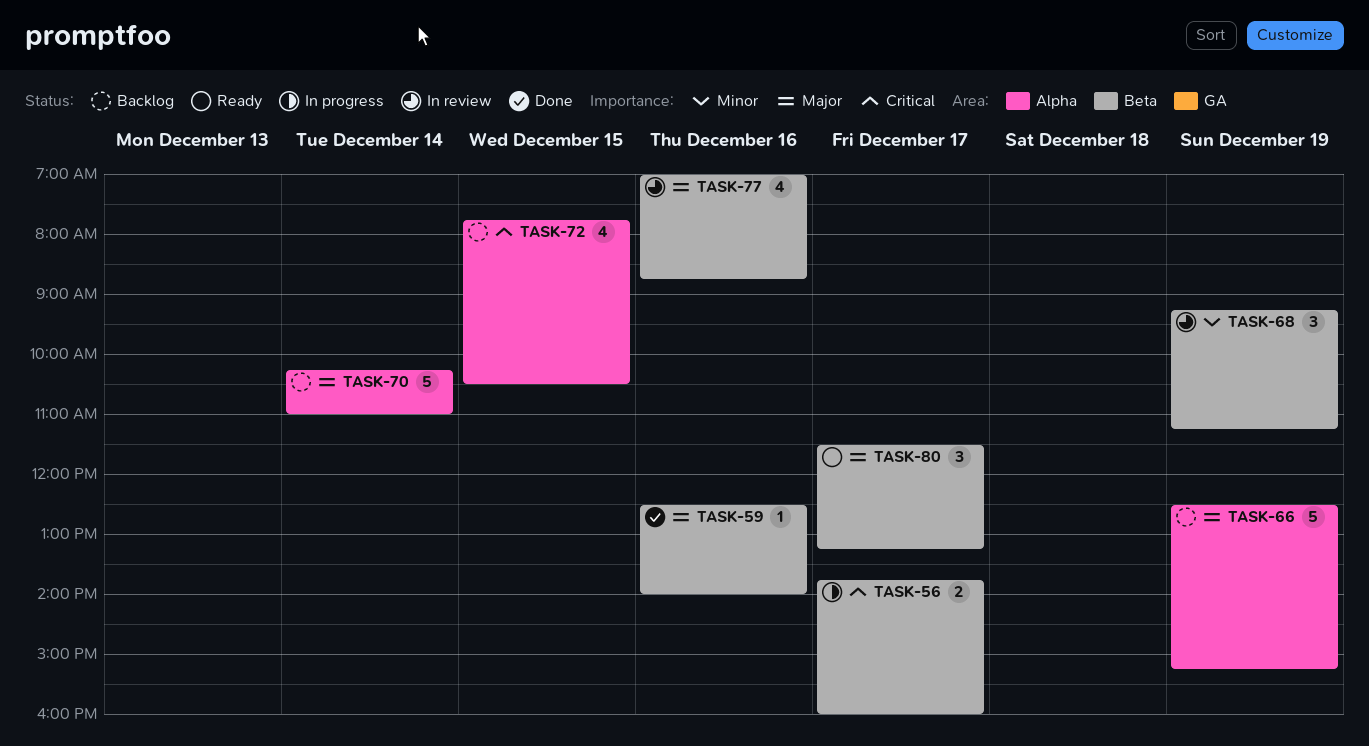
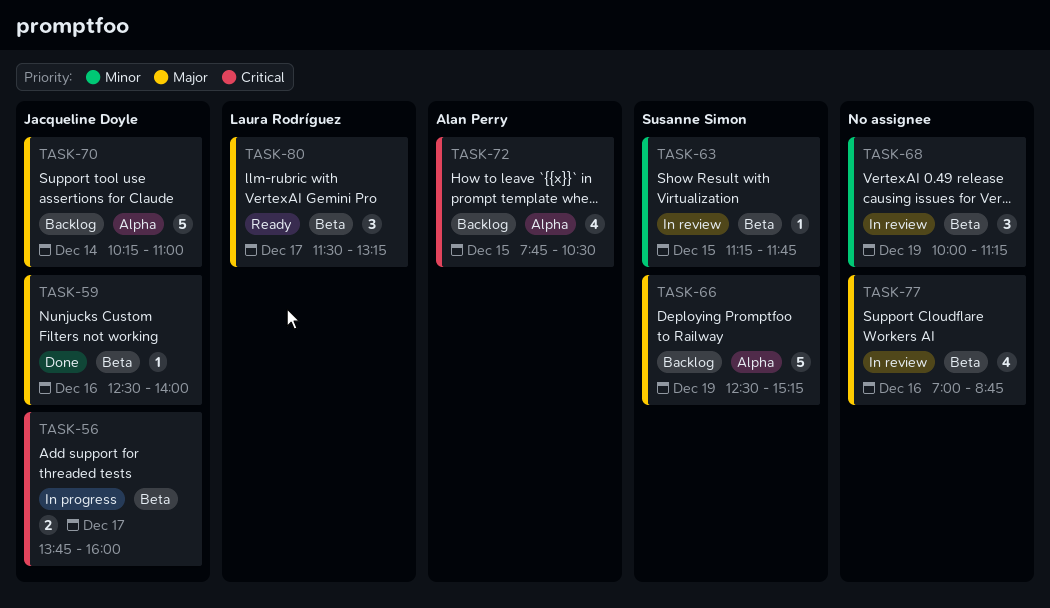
TASK-63: none -> present
TASK-68, begins: 09:15 -> 10:00

